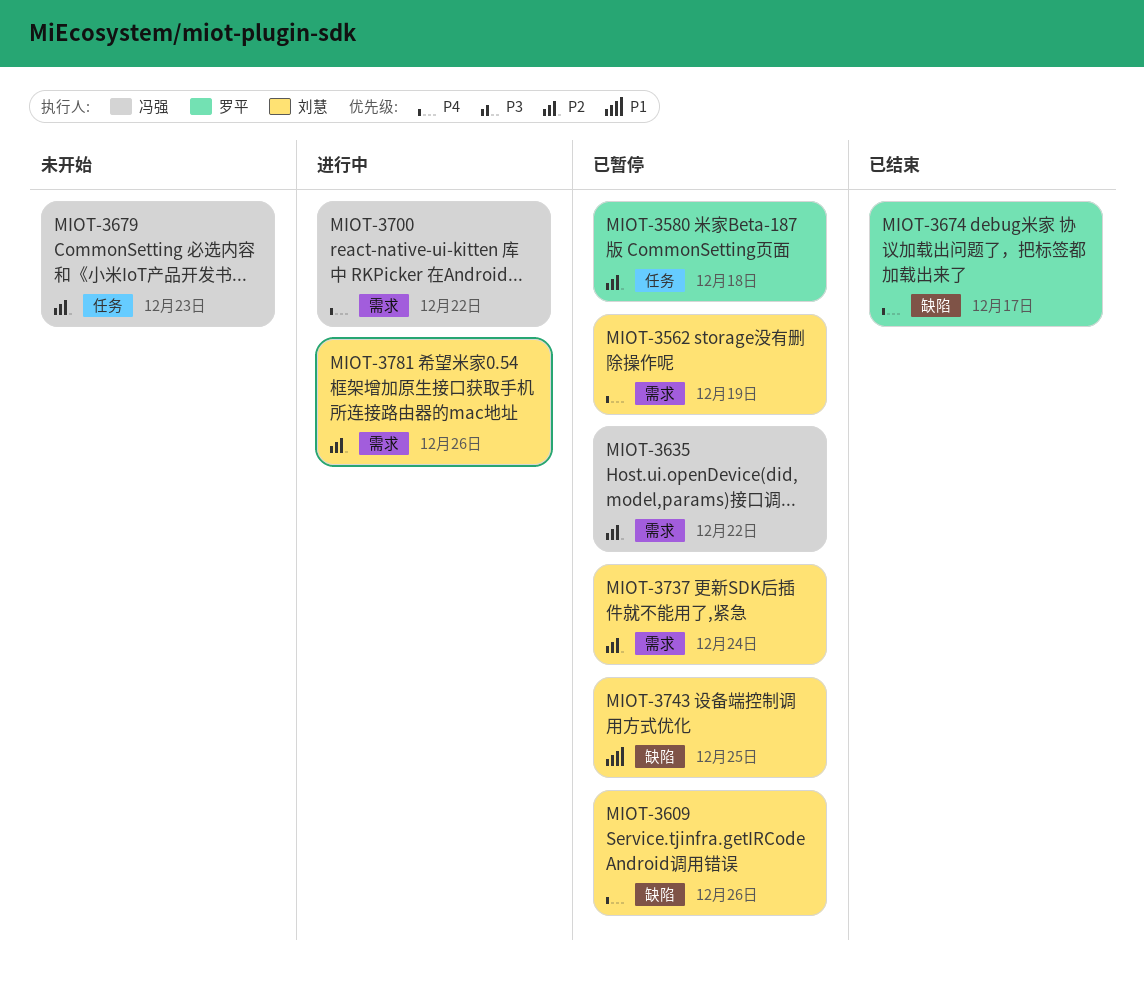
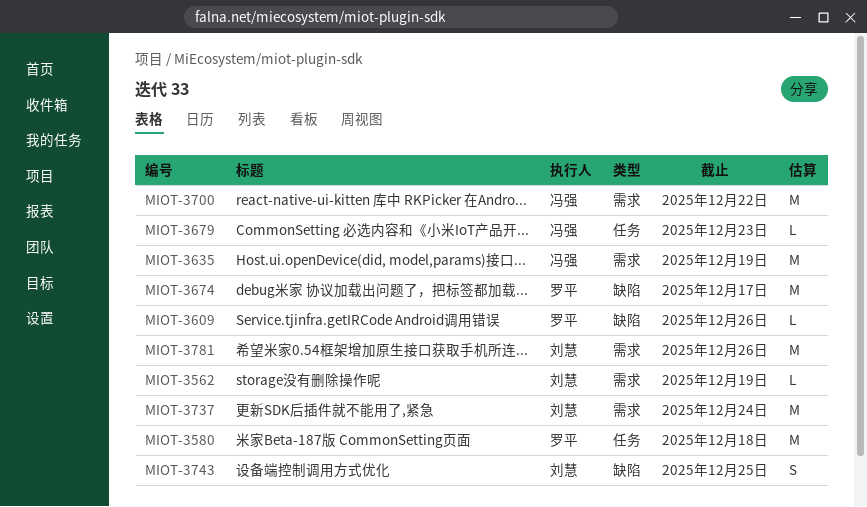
MIOT-3609, owner: 刘慧 -> 罗平
MIOT-3635, due: Dec 22 -> Dec 19

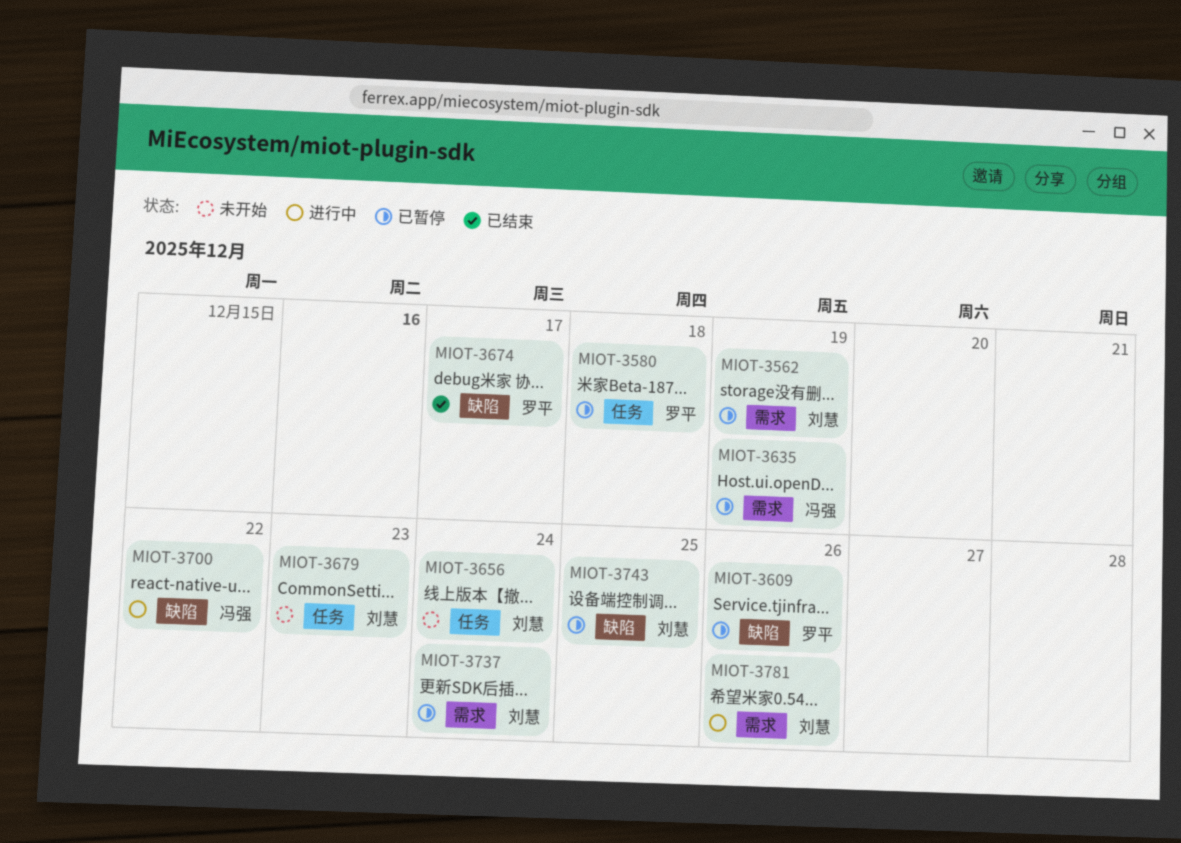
MIOT-3656: none -> present
MIOT-3679, owner: 冯强 -> 刘慧
MIOT-3700, label: 需求 -> 缺陷

